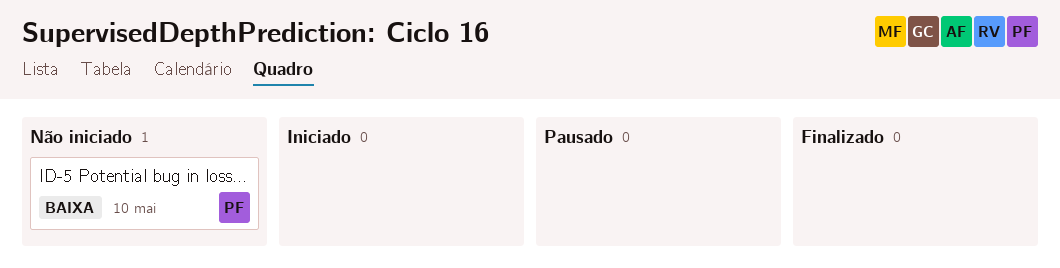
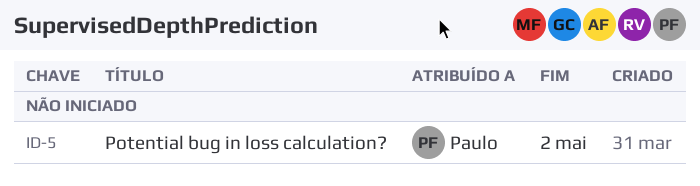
ID-5, due: May 10 -> May 2

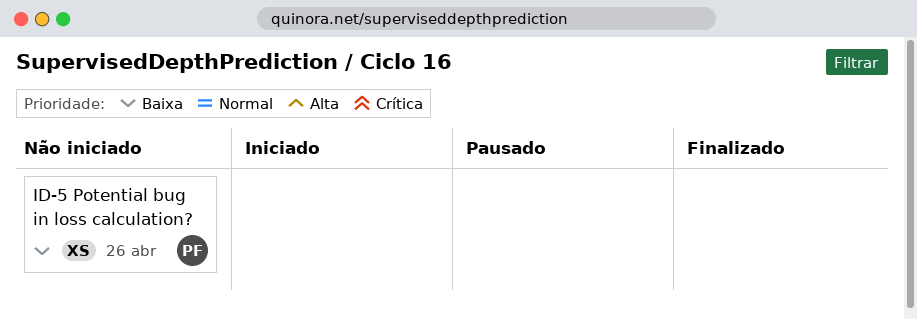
ID-5, due: May 2 -> Apr 26

